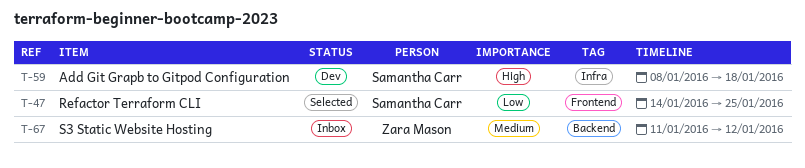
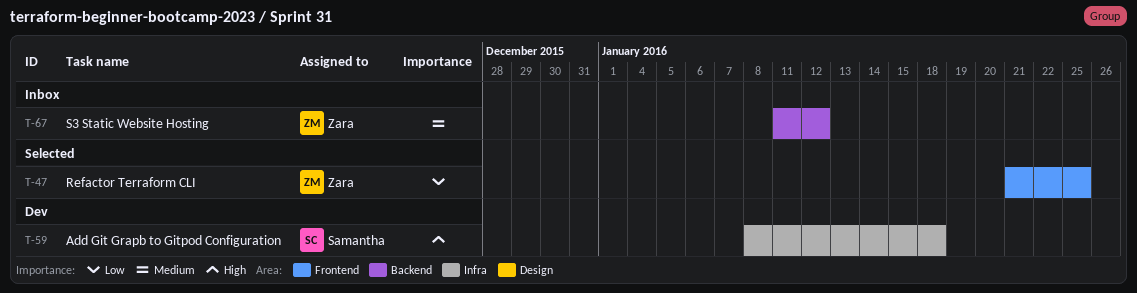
T-47, owner: Samantha Carr -> Zara Mason
T-47, start: Jan 14 -> Jan 21

